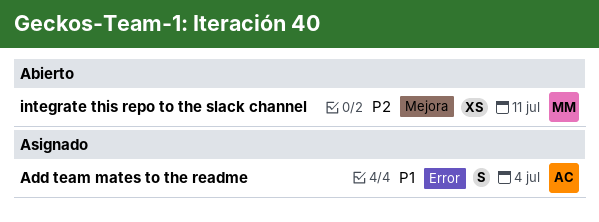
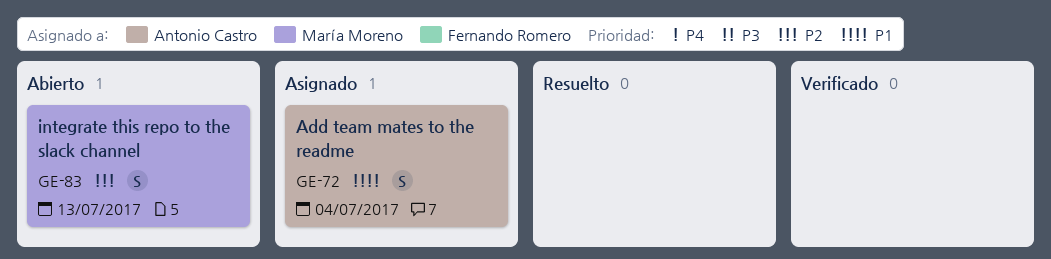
integrate this repo to the slack channel, estimate: XS -> S
integrate this repo to the slack channel, due: Jul 11 -> Jul 13

